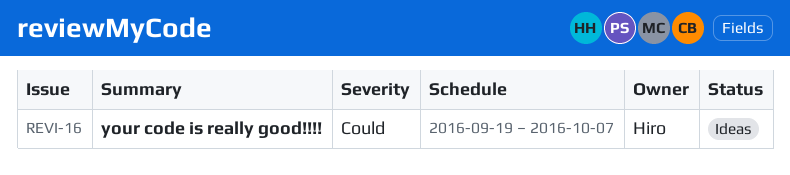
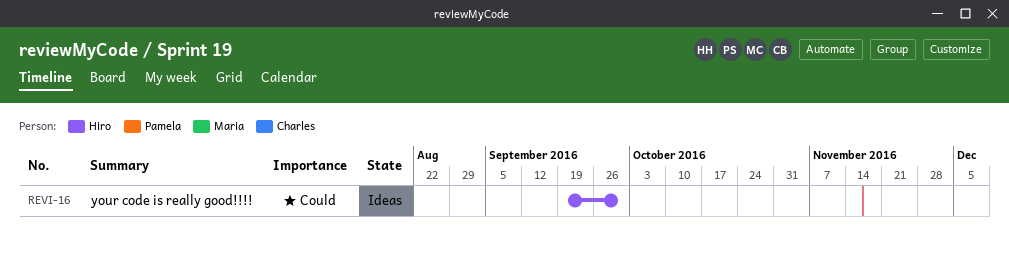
REVI-16, due: Oct 7 -> Sep 30

